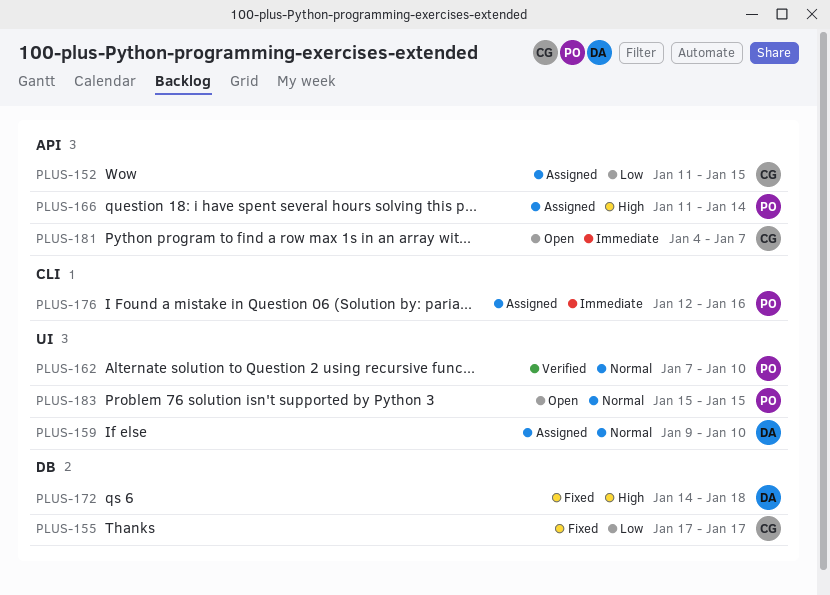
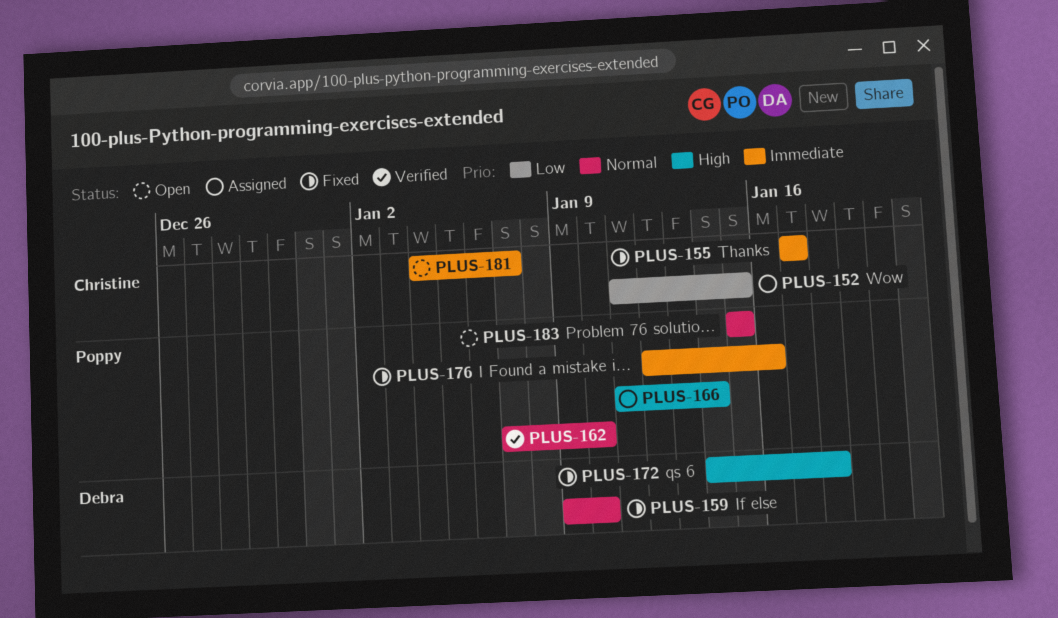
PLUS-155, priority: Low -> Immediate
PLUS-159, status: Assigned -> Fixed
PLUS-176, status: Assigned -> Fixed

